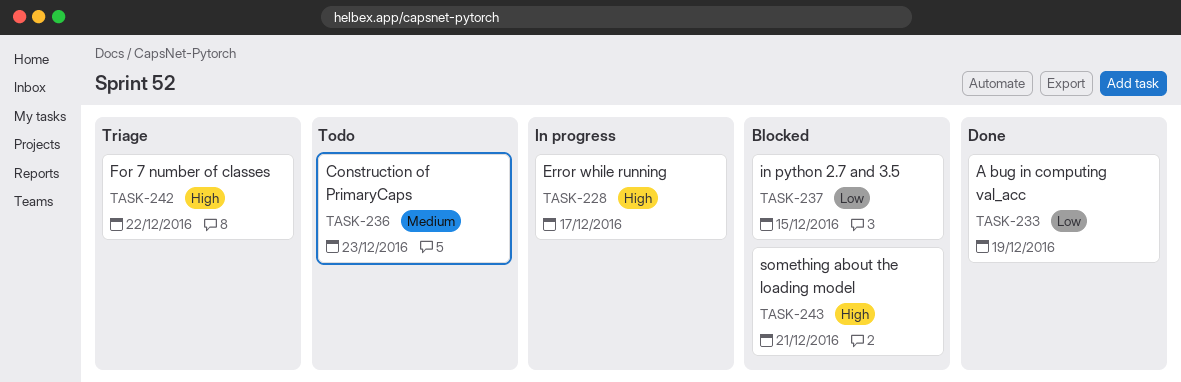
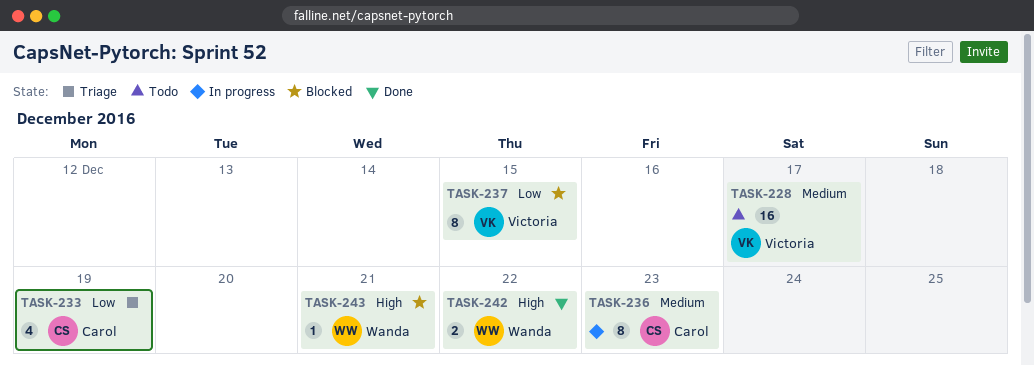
TASK-228, status: In progress -> Todo
TASK-228, priority: High -> Medium
TASK-233, status: Done -> Triage
TASK-236, status: Todo -> In progress
TASK-242, status: Triage -> Done

